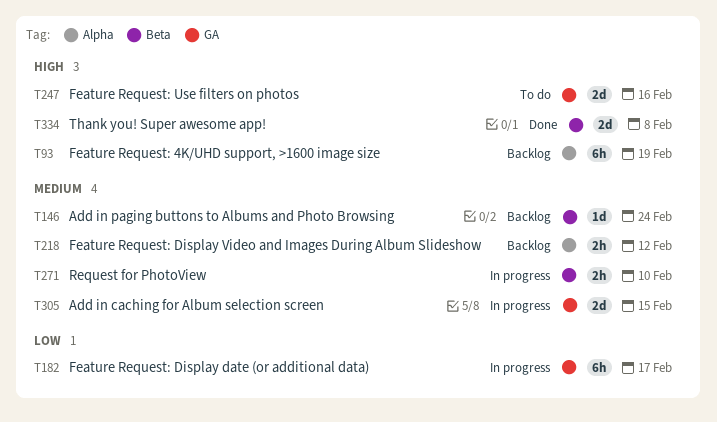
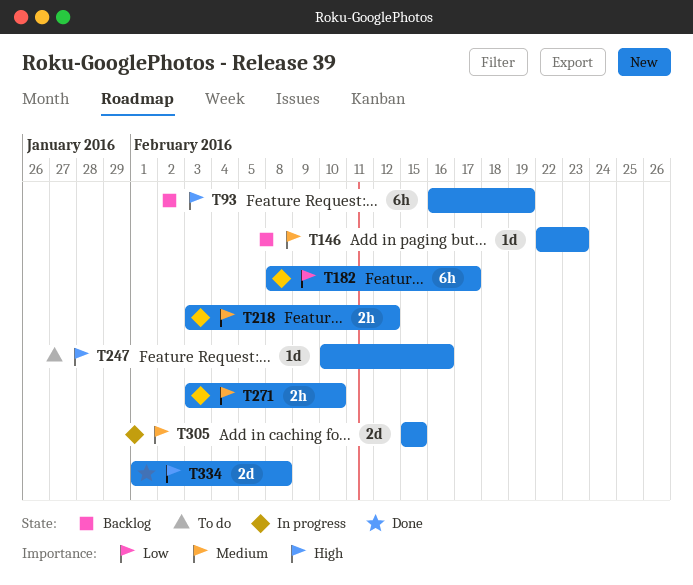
T146, due: Feb 24 -> Feb 23
T218, status: Backlog -> In progress
T247, estimate: 2d -> 1d

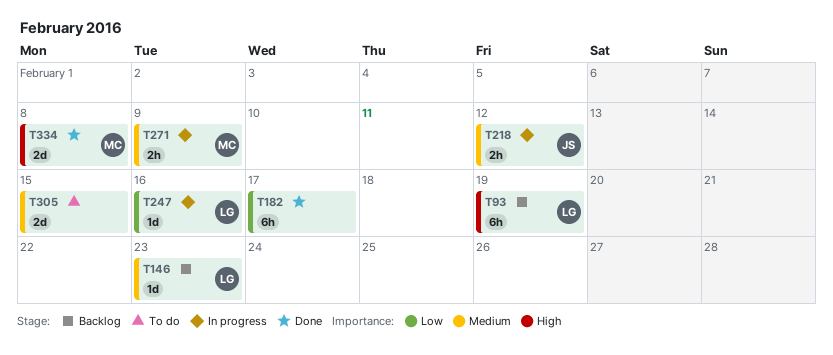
T182, status: In progress -> Done
T247, status: To do -> In progress
T247, priority: High -> Low
T271, due: Feb 10 -> Feb 9
T305, status: In progress -> To do

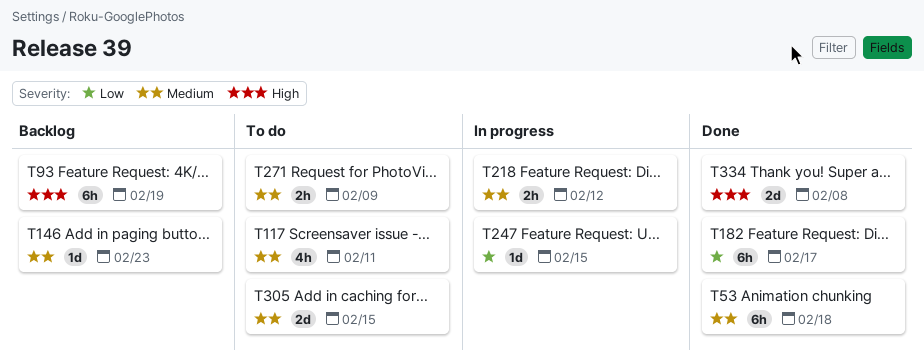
T53: none -> present
T117: none -> present
T247, due: Feb 16 -> Feb 15
T271, status: In progress -> To do

